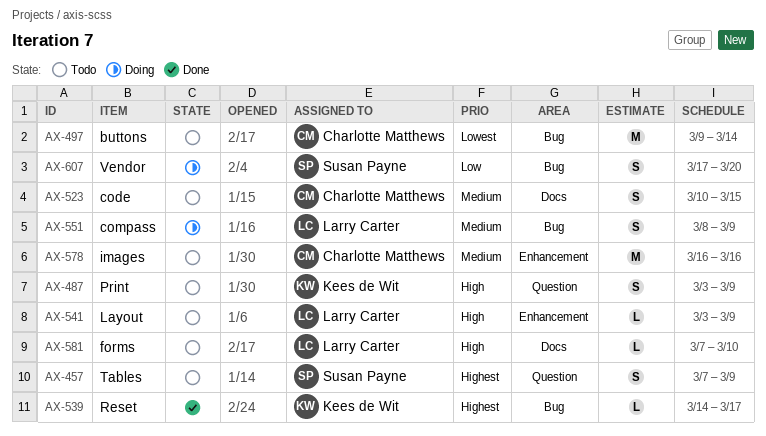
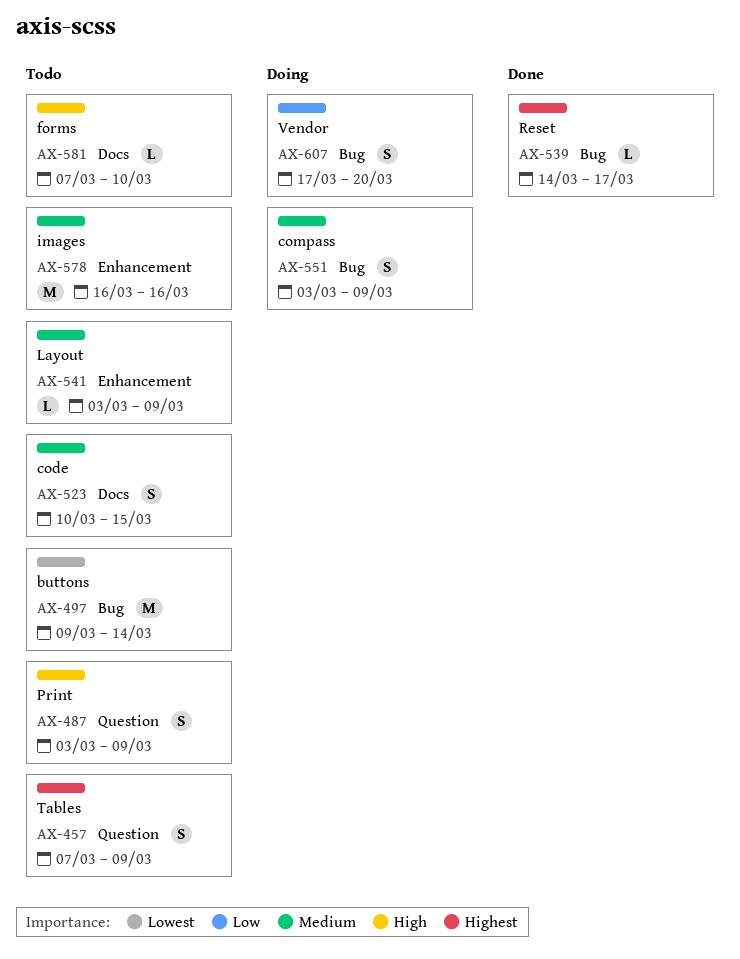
AX-541, priority: High -> Medium
AX-551, start: Mar 8 -> Mar 3

